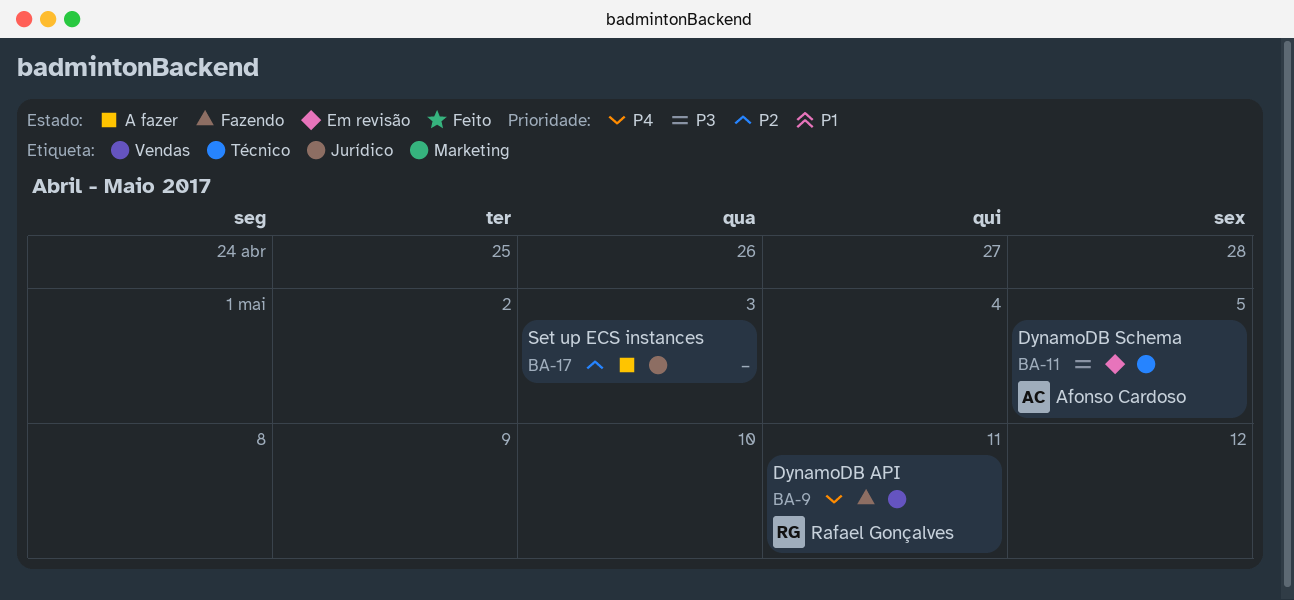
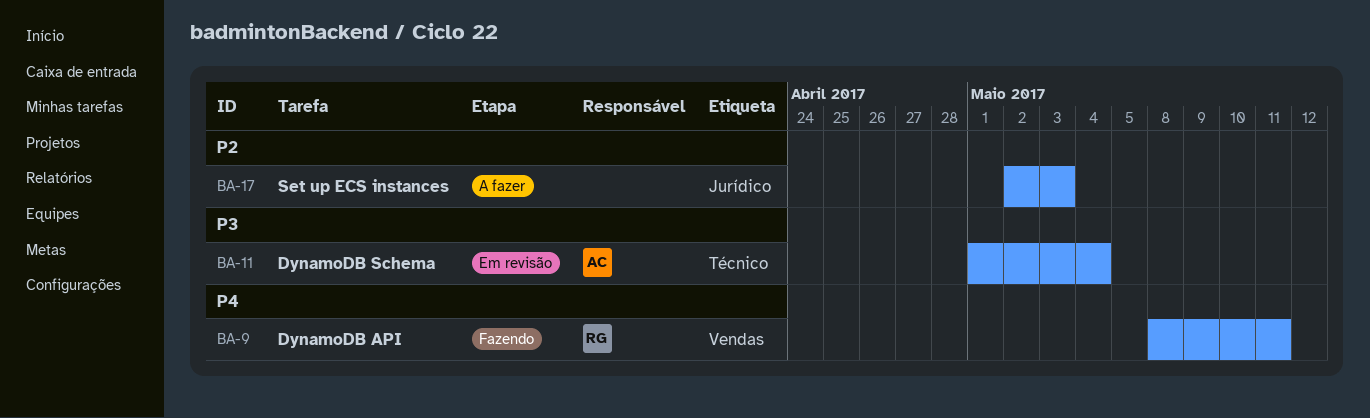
BA-11, due: May 5 -> May 4

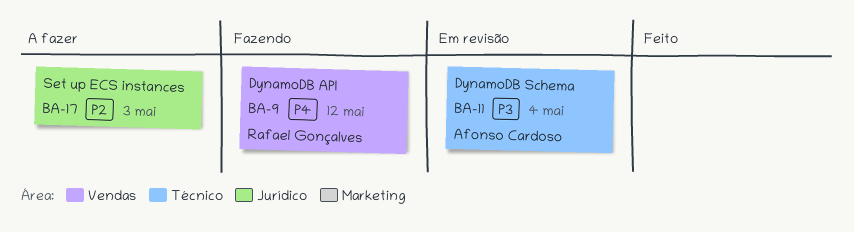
BA-9, due: May 11 -> May 12

